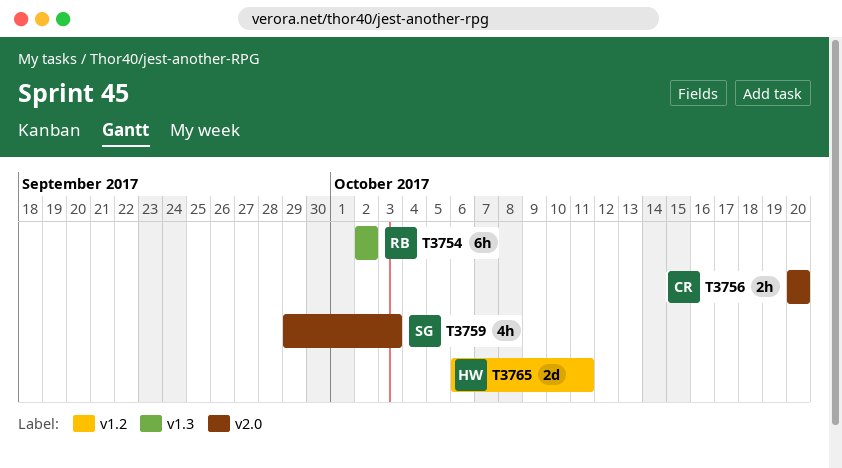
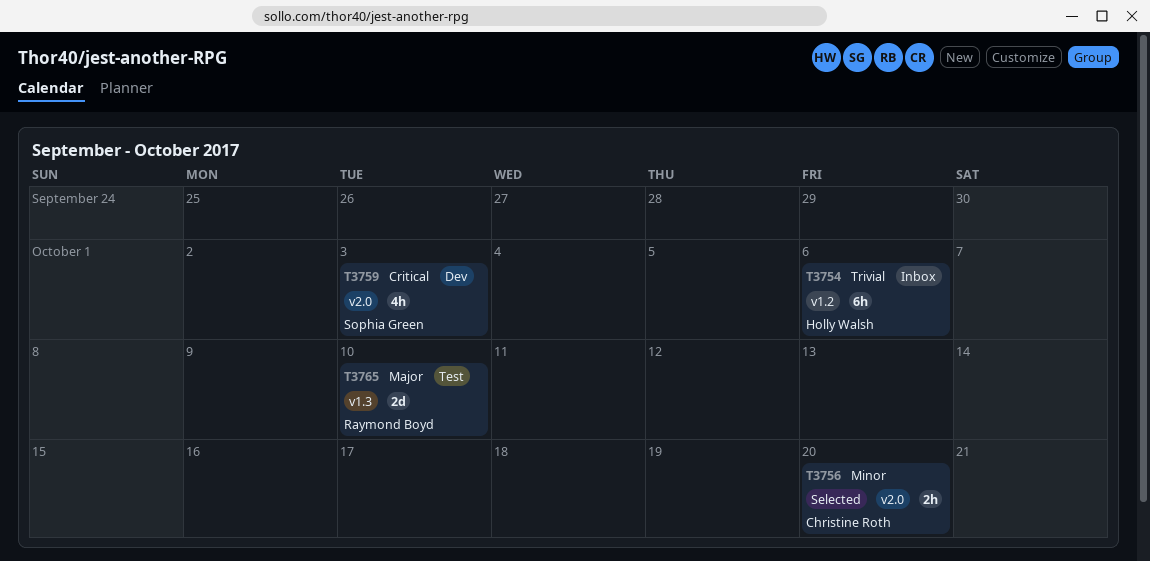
T3754, owner: Raymond Boyd -> Holly Walsh
T3754, label: v1.3 -> v1.2
T3754, due: Oct 2 -> Oct 6
T3765, owner: Holly Walsh -> Raymond Boyd
T3765, label: v1.2 -> v1.3
T3765, due: Oct 11 -> Oct 10

